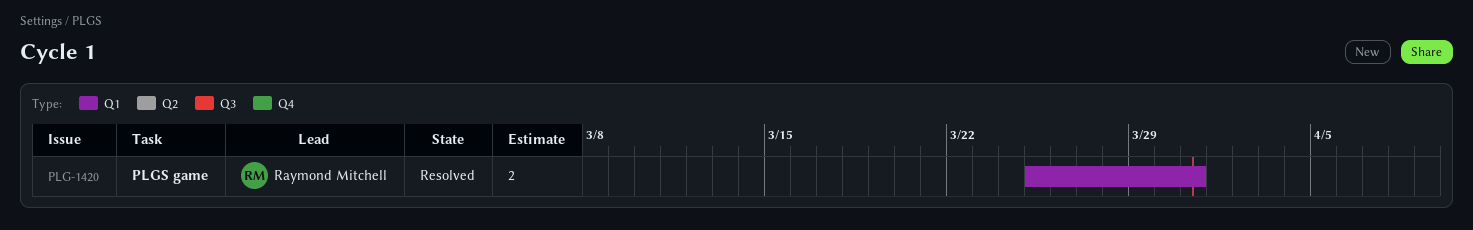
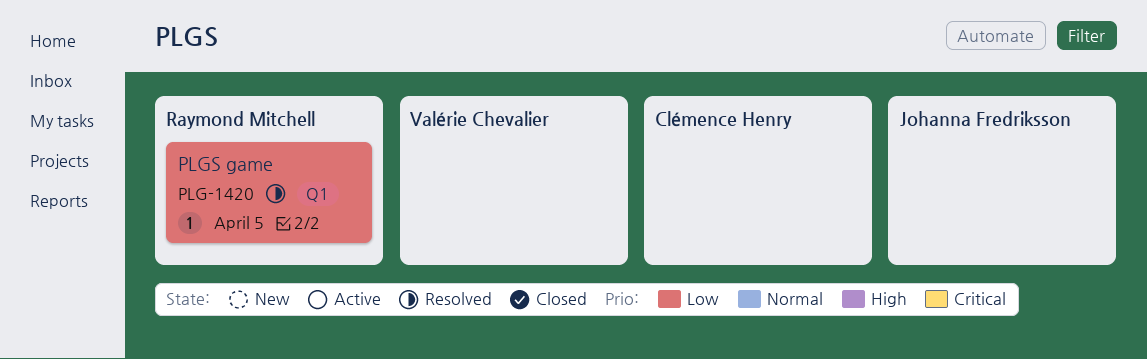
PLG-1420, estimate: 2 -> 1
PLG-1420, due: Mar 31 -> Apr 5

